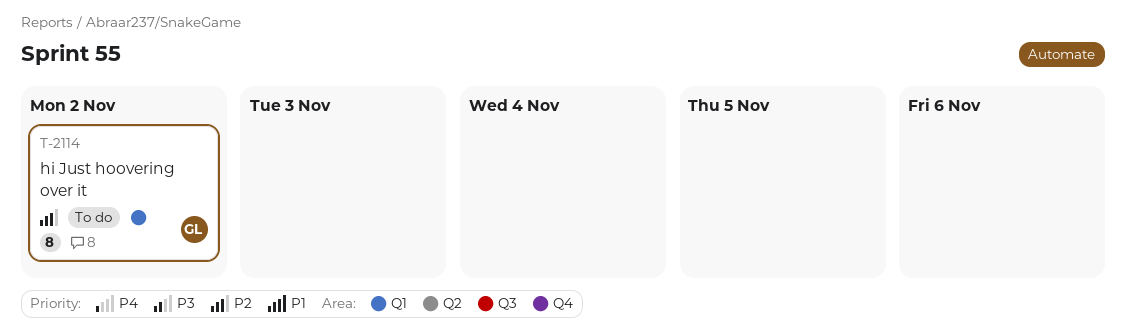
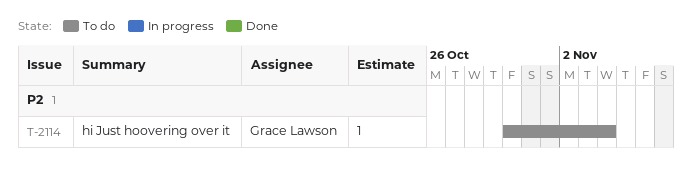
T-2114, estimate: 8 -> 1
T-2114, due: Nov 2 -> Nov 4

